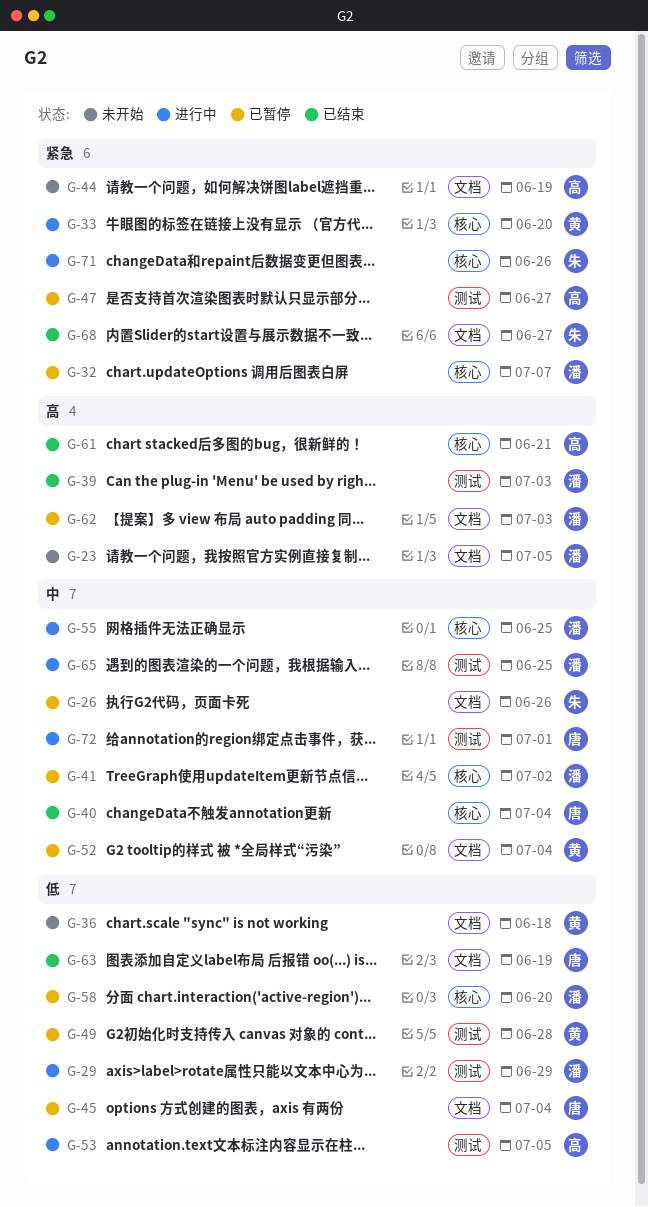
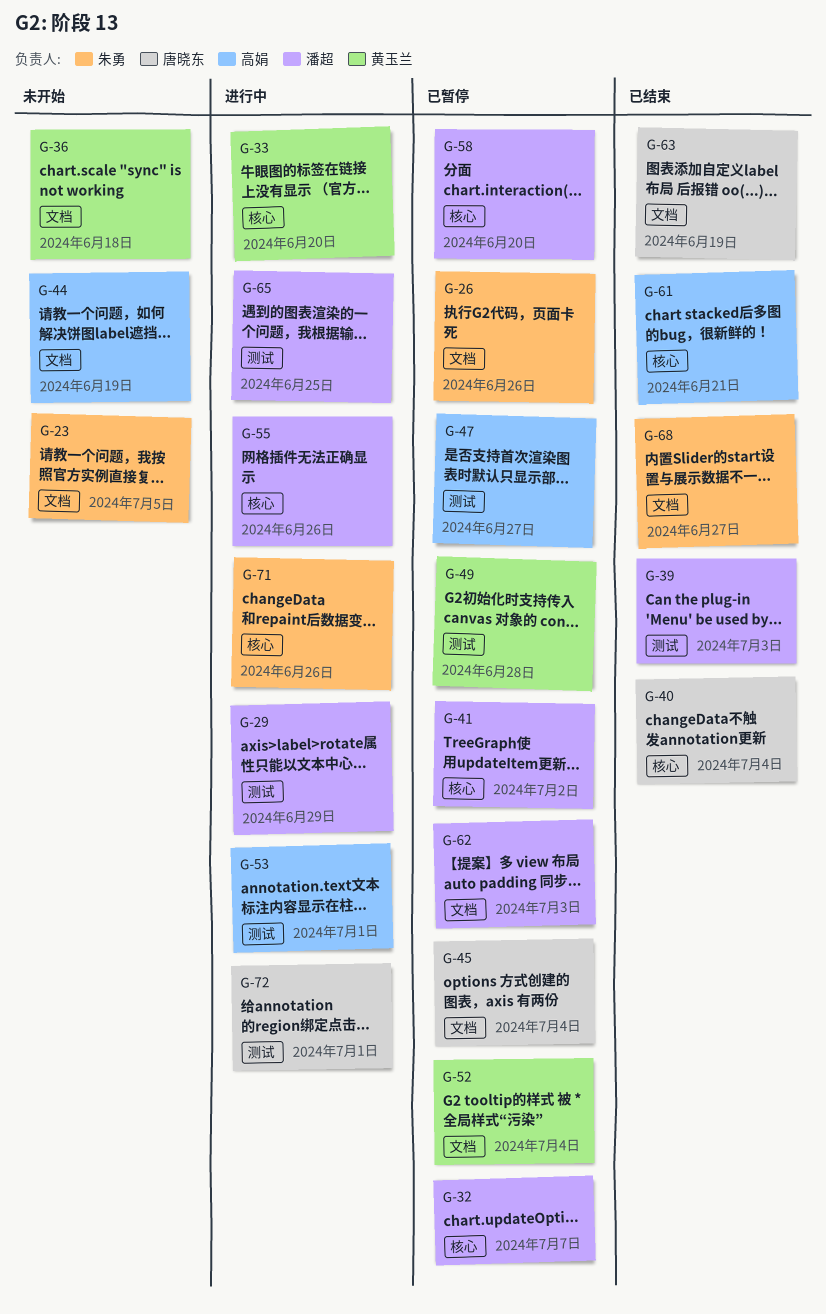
G-23, owner: 潘超 -> 朱勇
G-53, due: Jul 5 -> Jul 1
G-55, due: Jun 25 -> Jun 26

